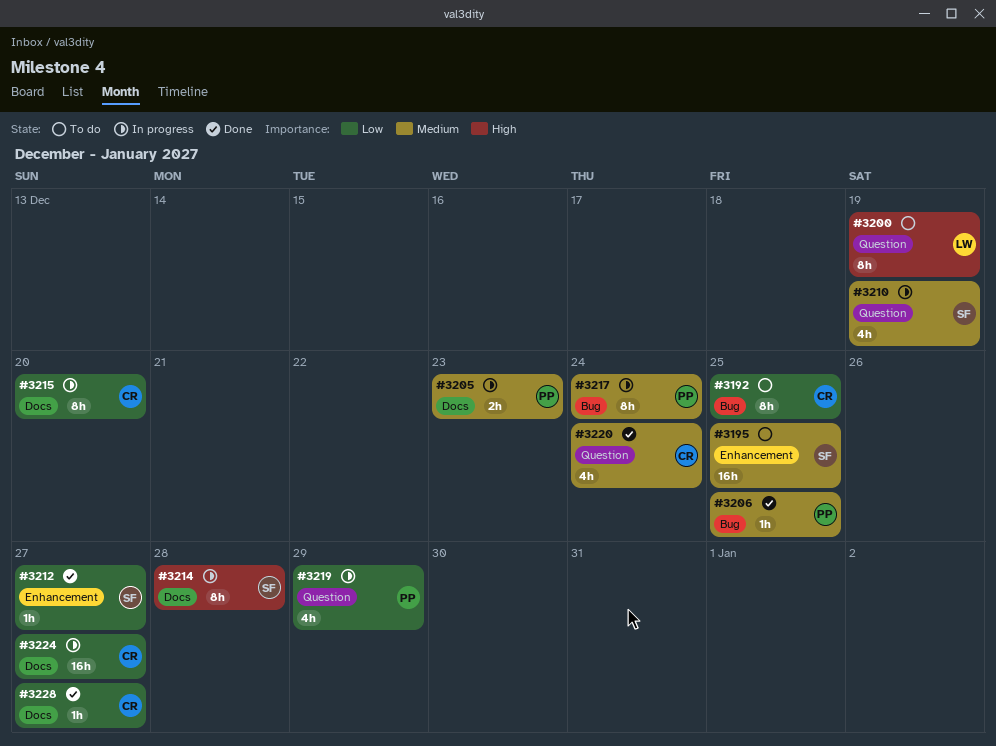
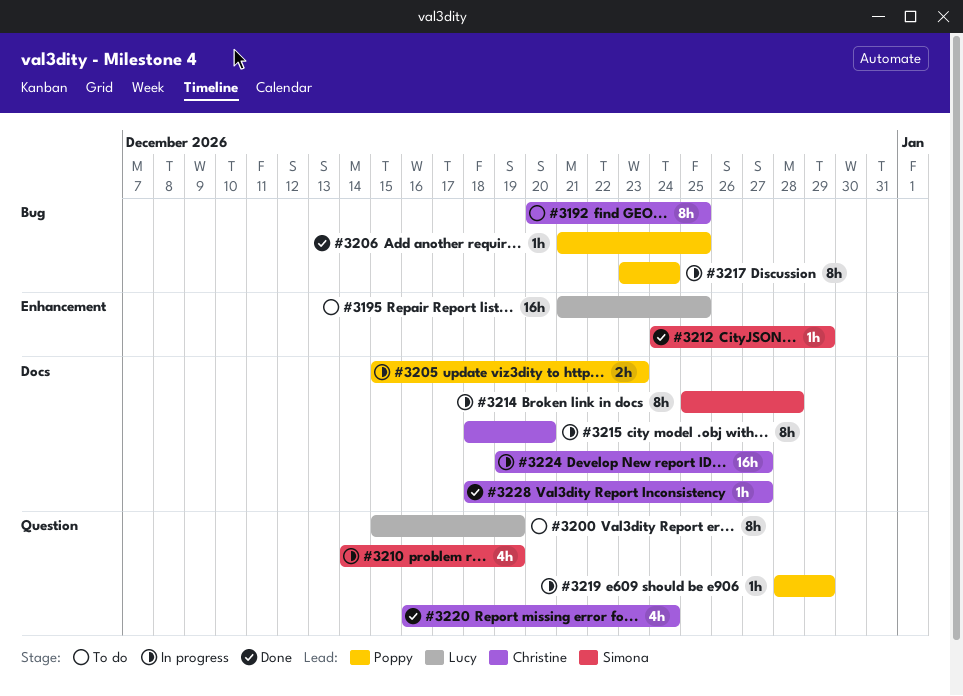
#3195, owner: Simona -> Lucy
#3212, due: Dec 27 -> Dec 29
#3219, estimate: 4h -> 1h

